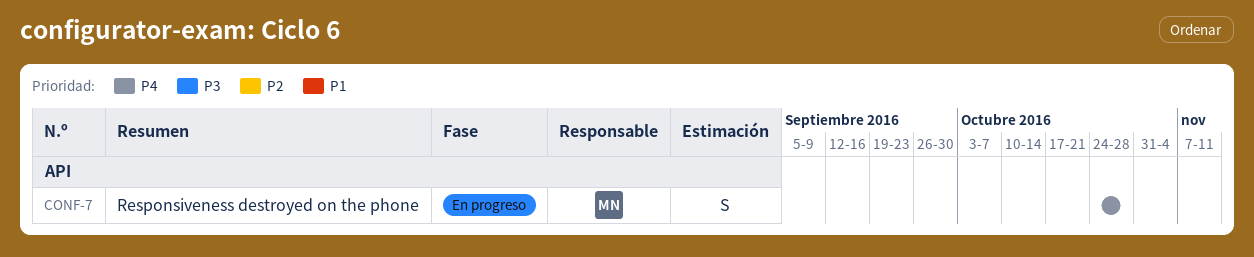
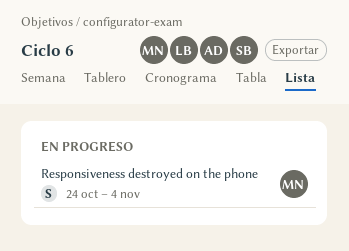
Responsiveness destroyed on the phone, due: Oct 28 -> Nov 4

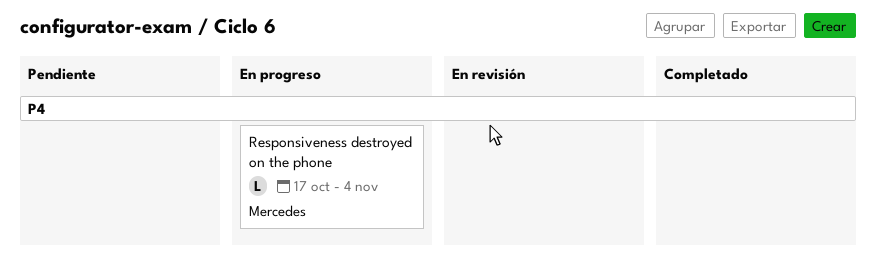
Responsiveness destroyed on the phone, estimate: S -> L
Responsiveness destroyed on the phone, start: Oct 24 -> Oct 17

